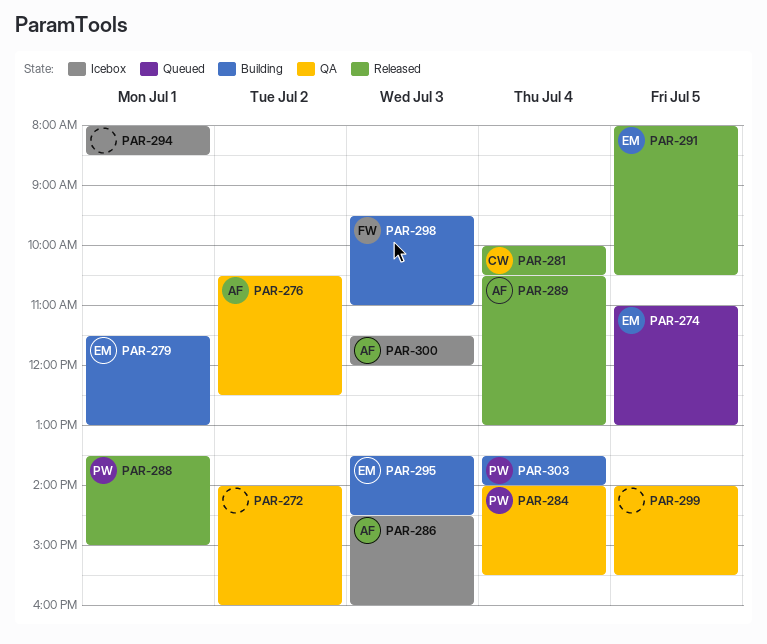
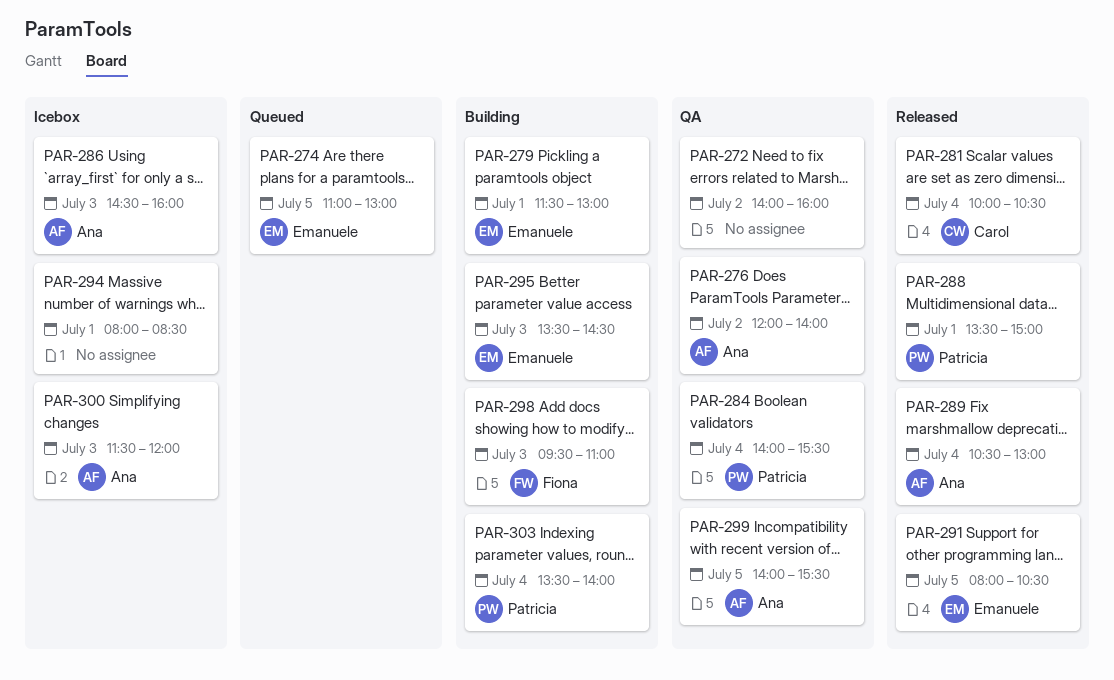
PAR-276, begins: 10:30 -> 12:00
PAR-276, ends: 12:30 -> 14:00
PAR-299, owner: none -> Ana

